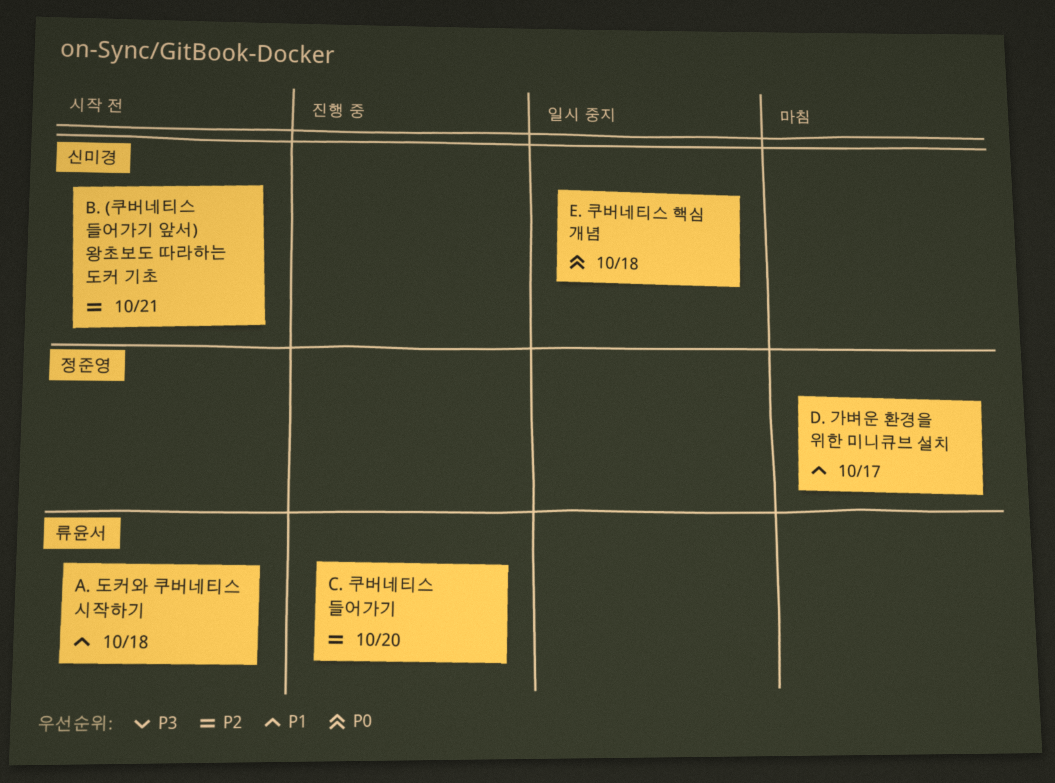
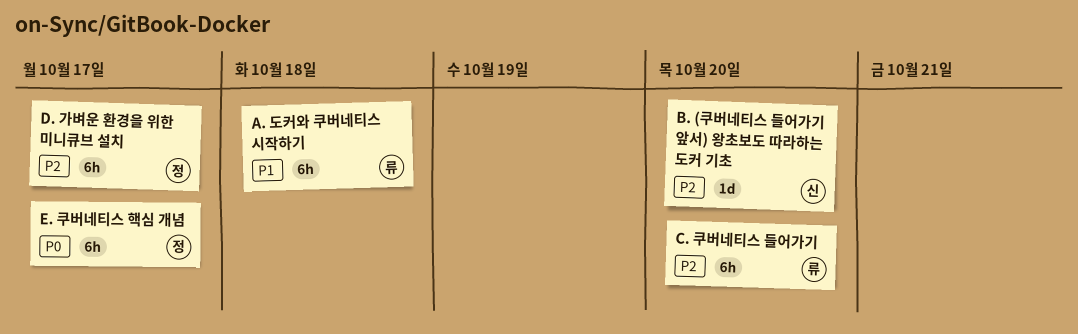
B. (쿠버네티스 들어가기 앞서) 왕초보도 따라하는 도커 기초, due: Oct 21 -> Oct 20
D. 가벼운 환경을 위한 미니큐브 설치, priority: P1 -> P2
E. 쿠버네티스 핵심 개념, owner: 신미경 -> 정준영
E. 쿠버네티스 핵심 개념, due: Oct 18 -> Oct 17

